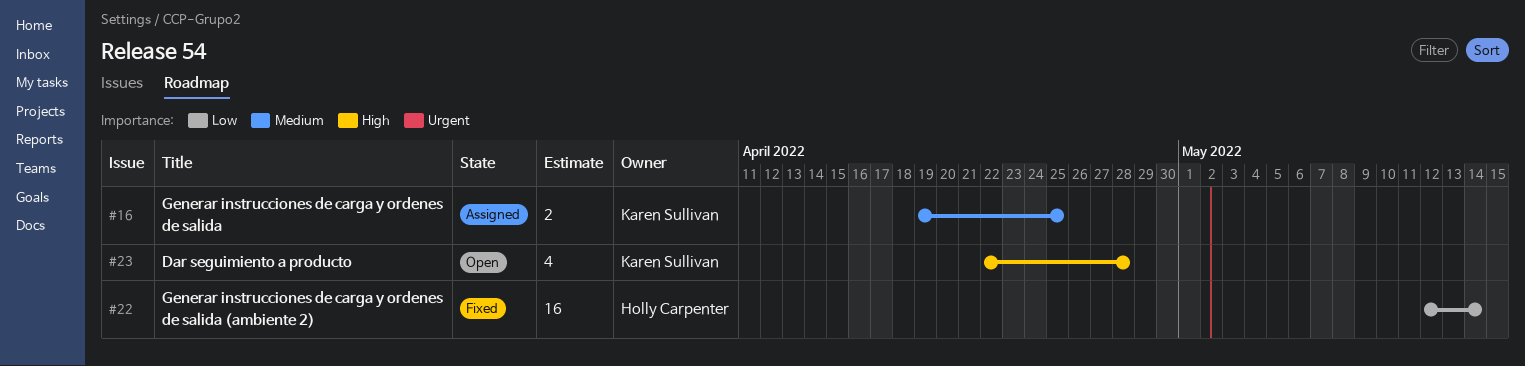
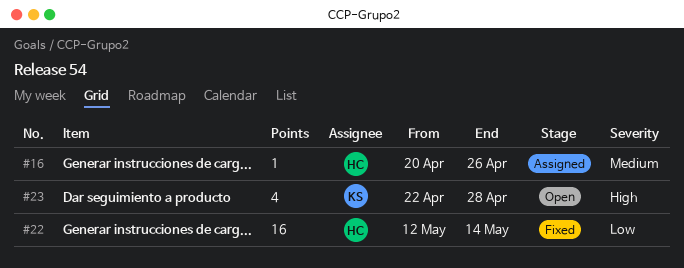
#16, owner: Karen Sullivan -> Holly Carpenter
#16, estimate: 2 -> 1
#16, start: Apr 19 -> Apr 20
#16, due: Apr 25 -> Apr 26

